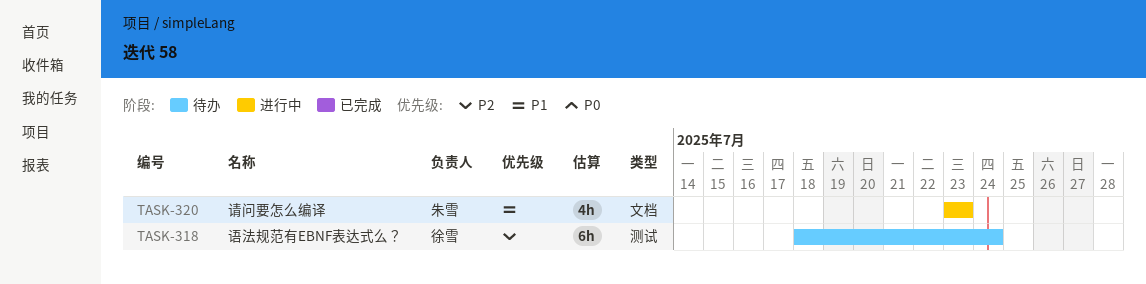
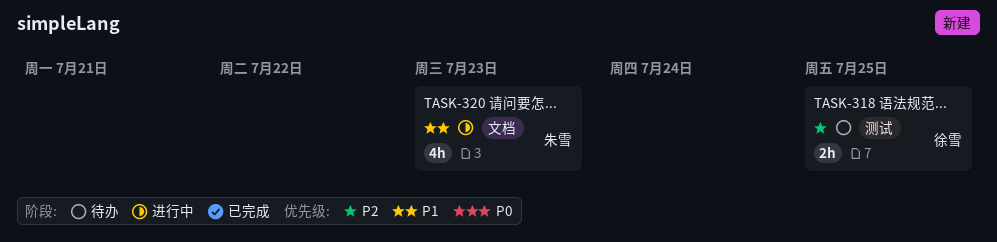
TASK-318, estimate: 6h -> 2h
TASK-318, due: Jul 24 -> Jul 25

